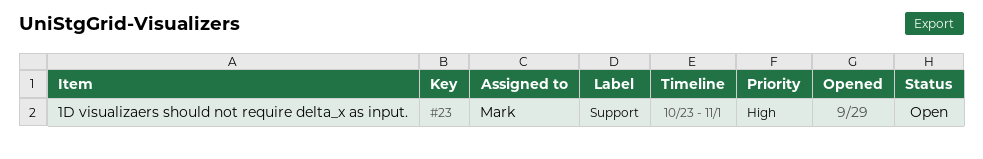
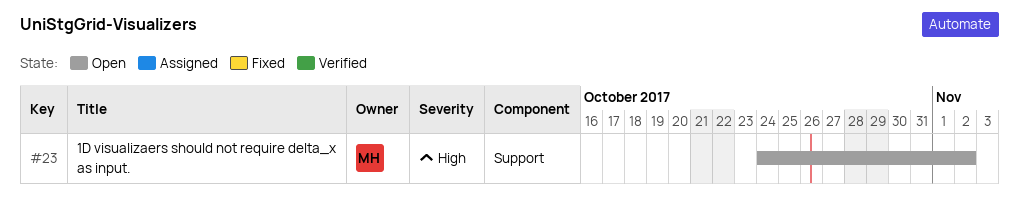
#23, start: Oct 23 -> Oct 24
#23, due: Nov 1 -> Nov 2

